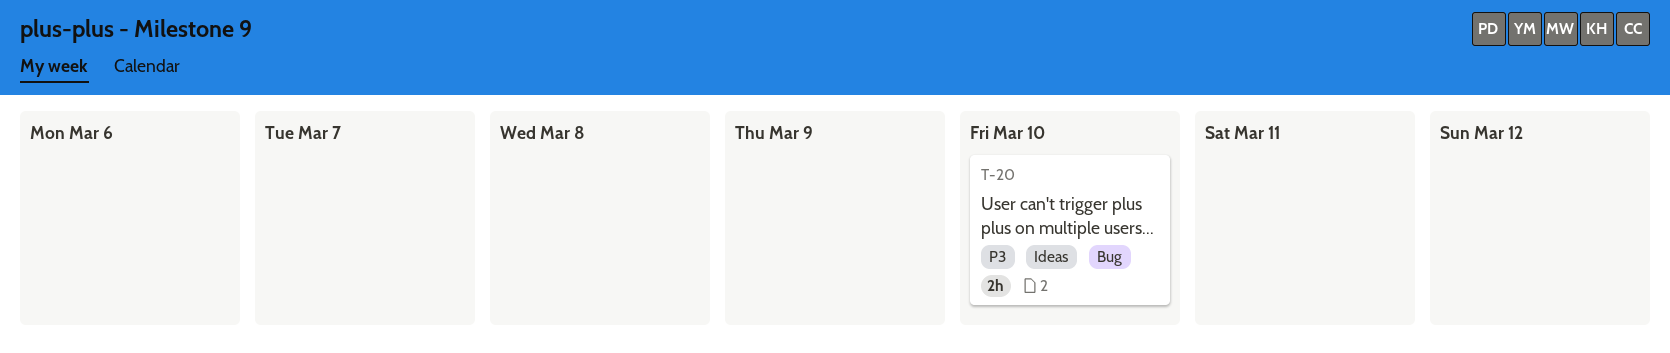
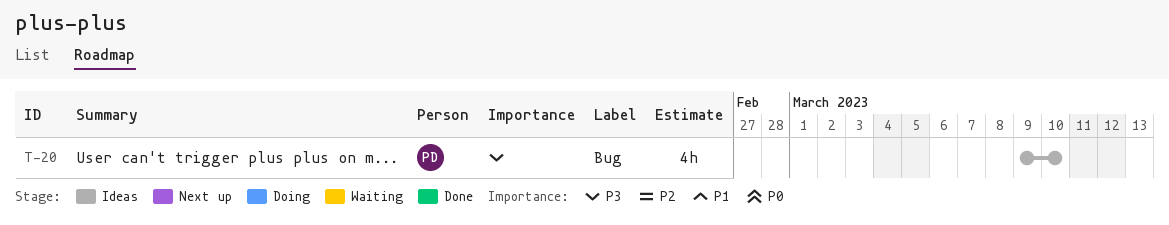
T-20, estimate: 2h -> 4h

